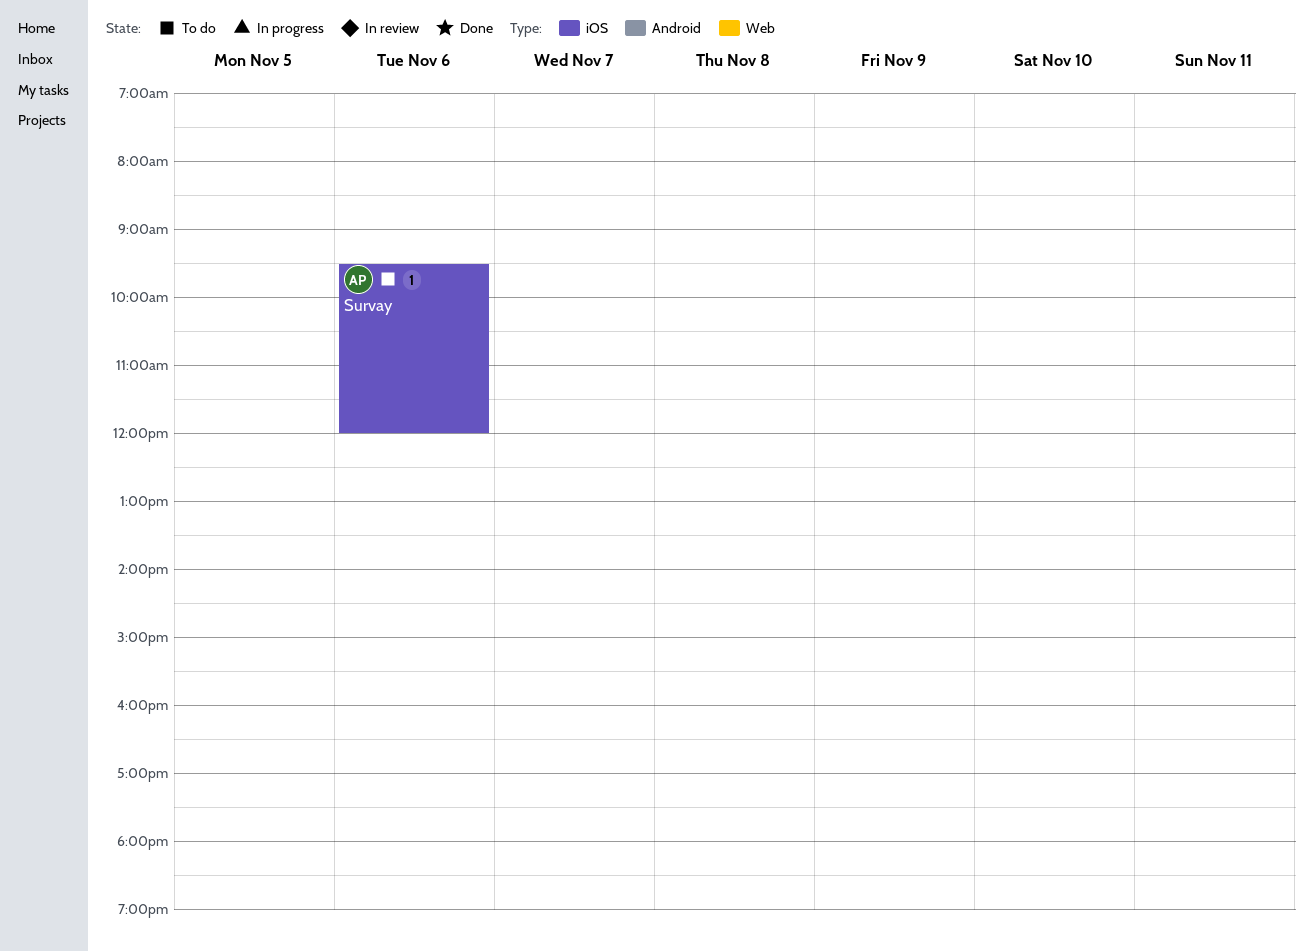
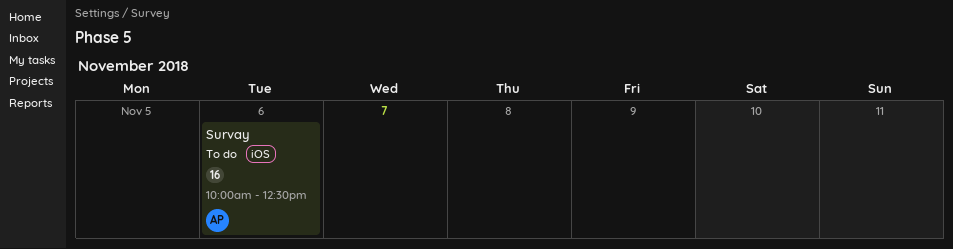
Survay, estimate: 1 -> 16
Survay, begins: 09:30 -> 10:00
Survay, ends: 12:00 -> 12:30

